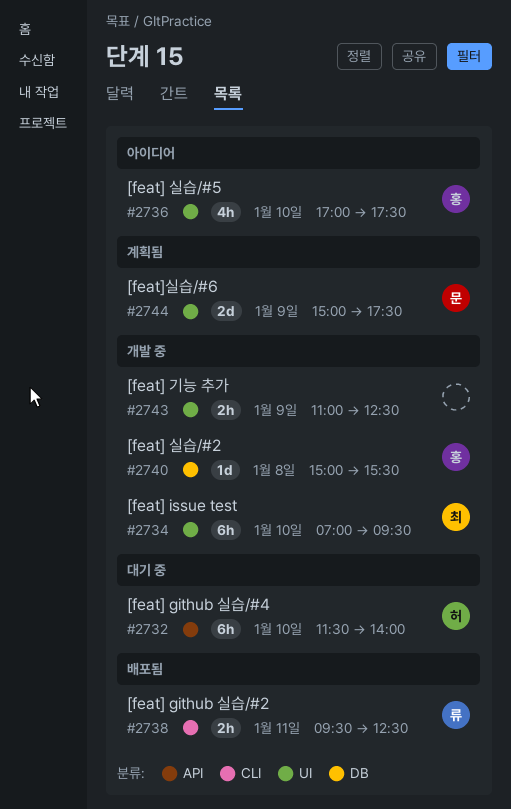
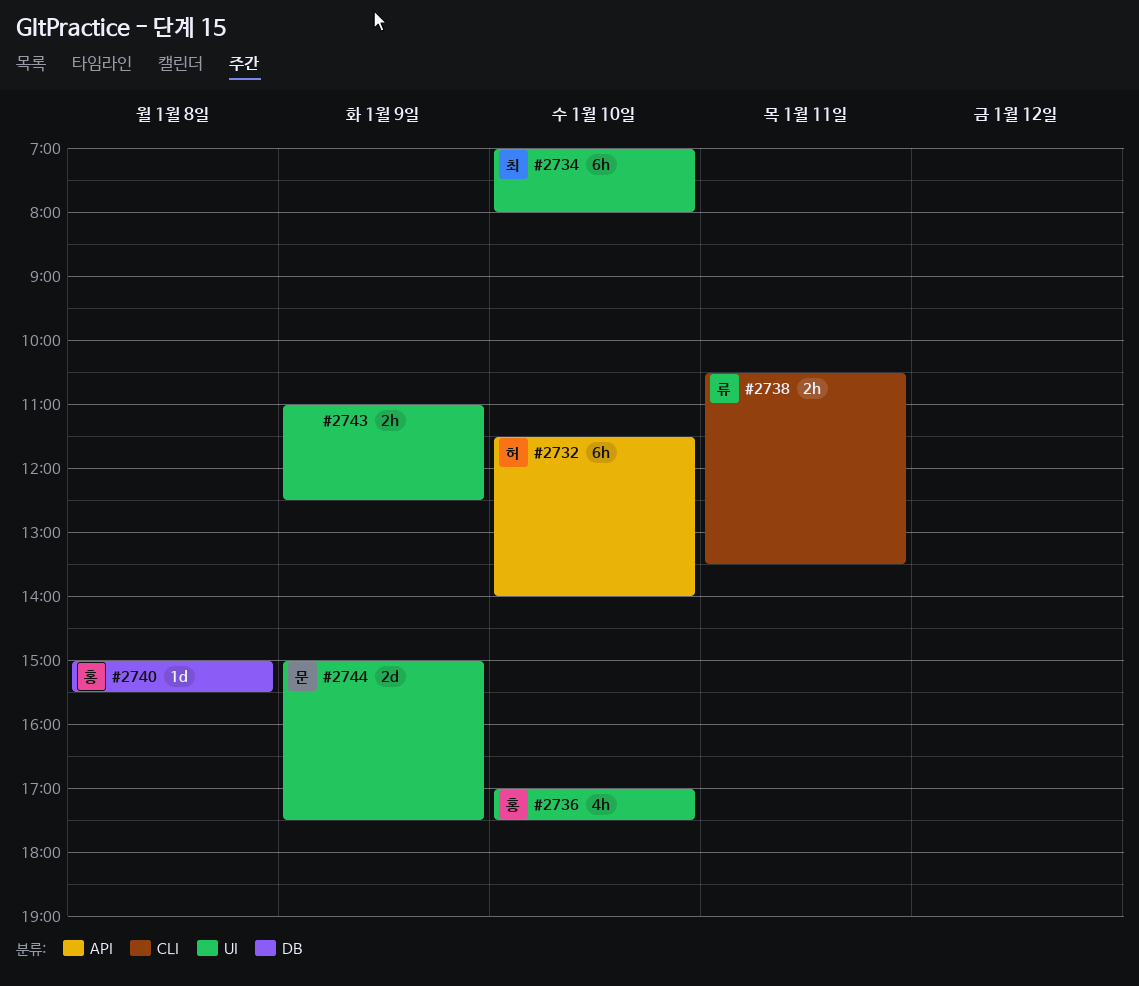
#2734, ends: 09:30 -> 08:00
#2738, begins: 09:30 -> 10:30
#2738, ends: 12:30 -> 13:30

